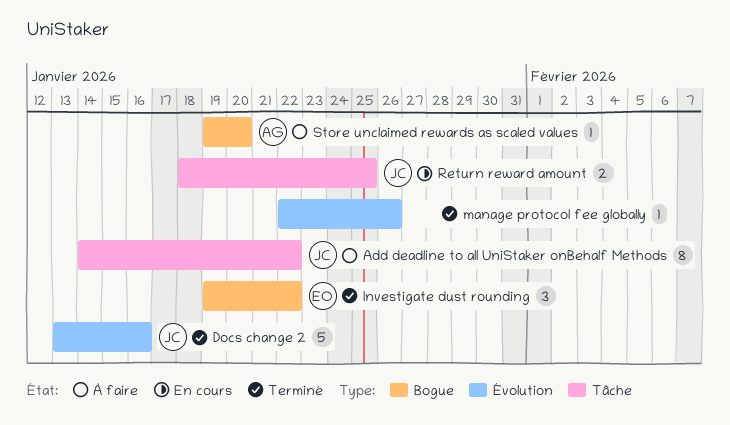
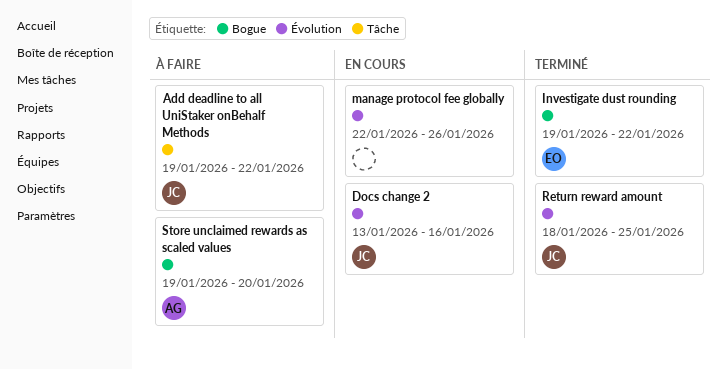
Add deadline to all UniStaker onBehalf Methods, start: Jan 14 -> Jan 19
Docs change 2, status: Terminé -> En cours
manage protocol fee globally, status: Terminé -> En cours
Return reward amount, status: En cours -> Terminé
Return reward amount, label: Tâche -> Évolution

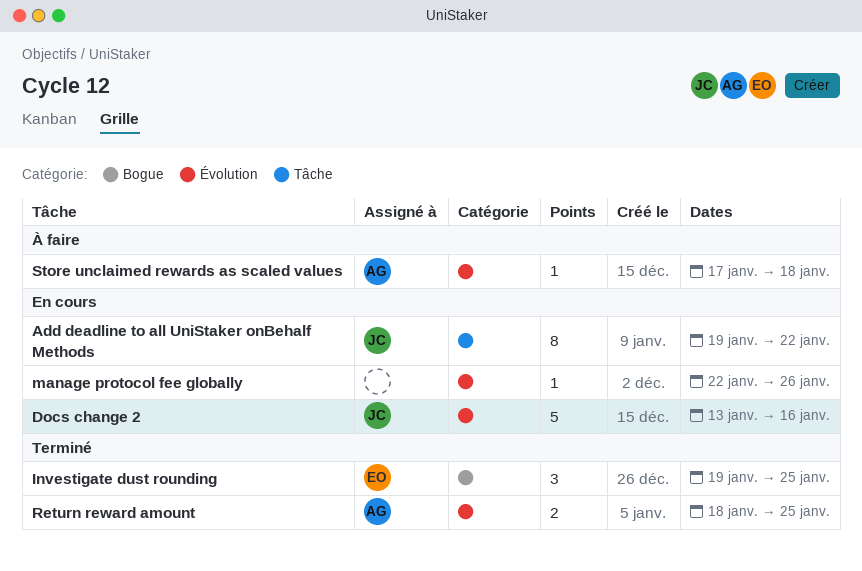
Add deadline to all UniStaker onBehalf Methods, status: À faire -> En cours
Investigate dust rounding, due: Jan 22 -> Jan 25
Return reward amount, owner: JC -> AG
Store unclaimed rewards as scaled values, label: Bogue -> Évolution
Store unclaimed rewards as scaled values, start: Jan 19 -> Jan 17
Store unclaimed rewards as scaled values, due: Jan 20 -> Jan 18

